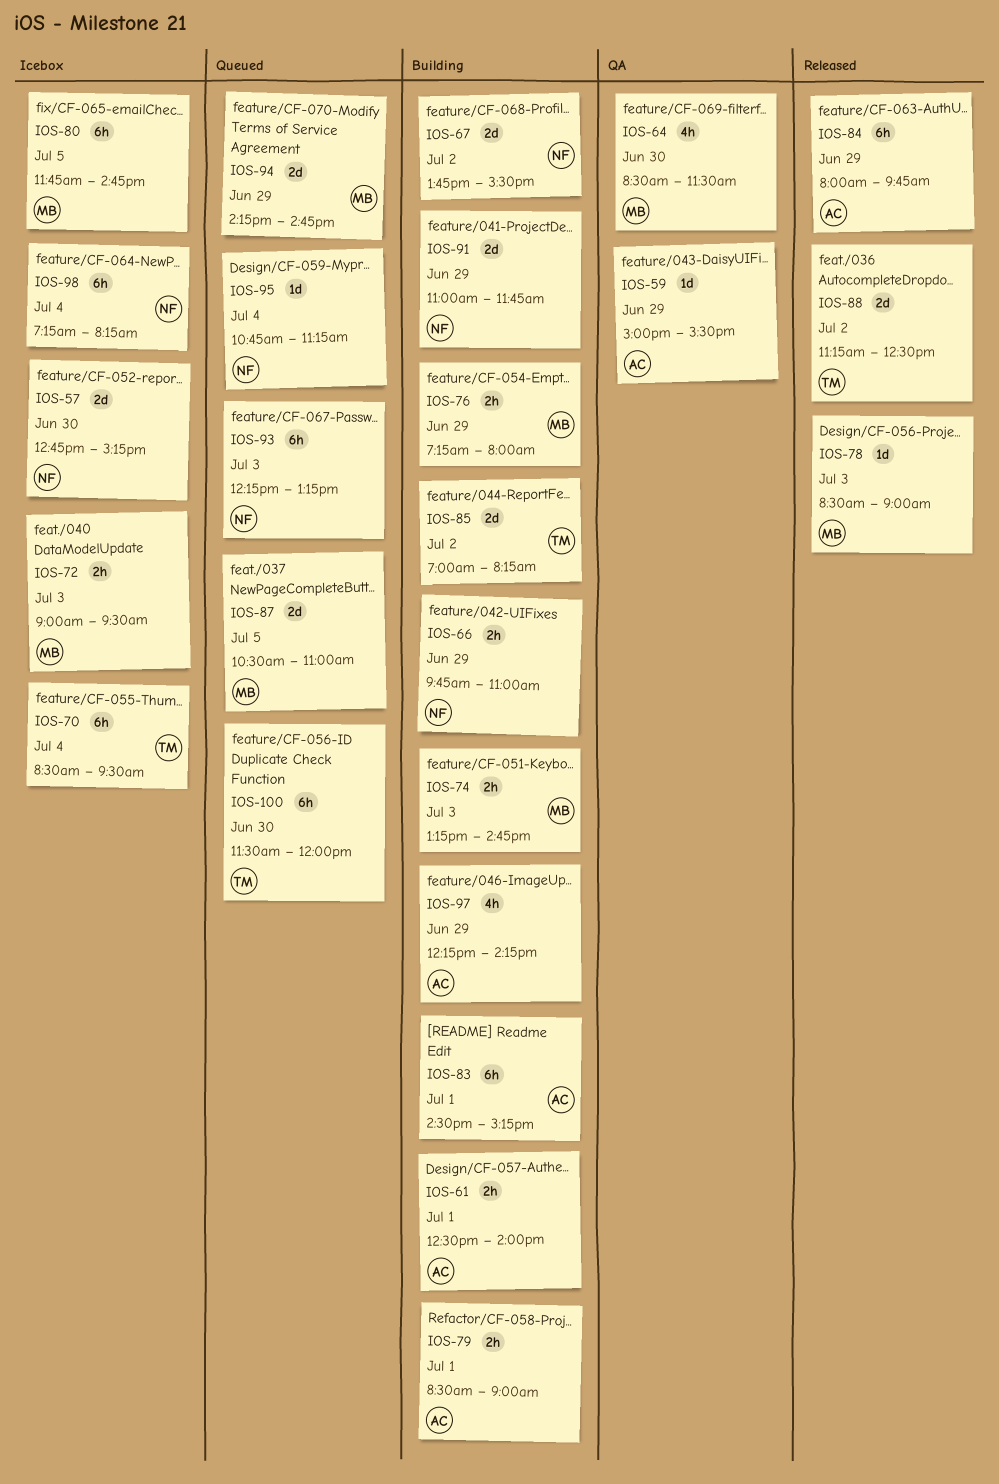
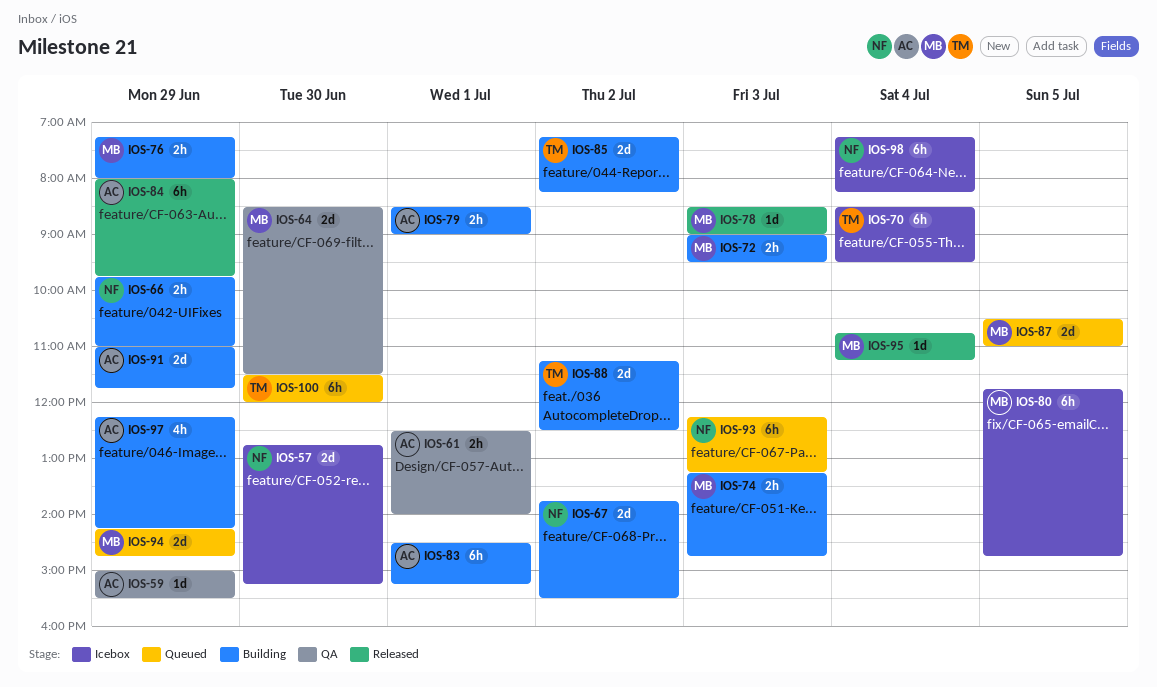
IOS-61, status: Building -> QA
IOS-64, estimate: 4h -> 2d
IOS-72, status: Icebox -> Building
IOS-85, begins: 07:00 -> 07:15
IOS-88, status: Released -> Building
IOS-91, owner: NF -> AC
IOS-95, status: Queued -> Released
IOS-95, owner: NF -> MB

